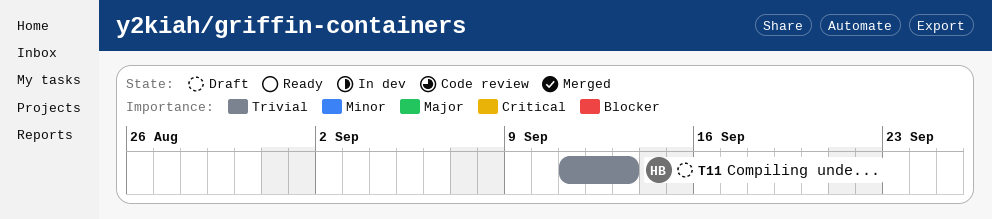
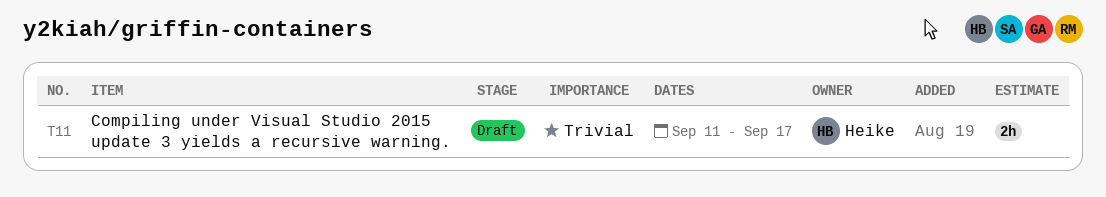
T11, due: Sep 13 -> Sep 17

